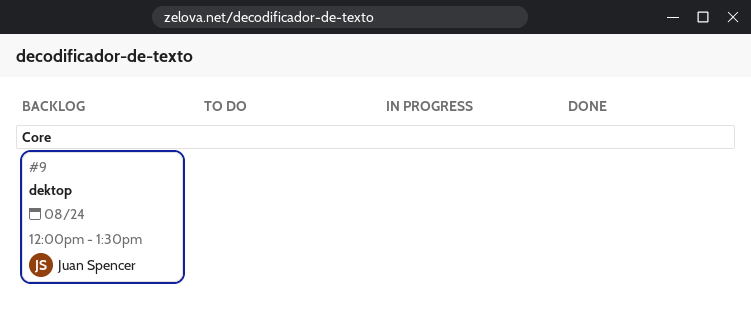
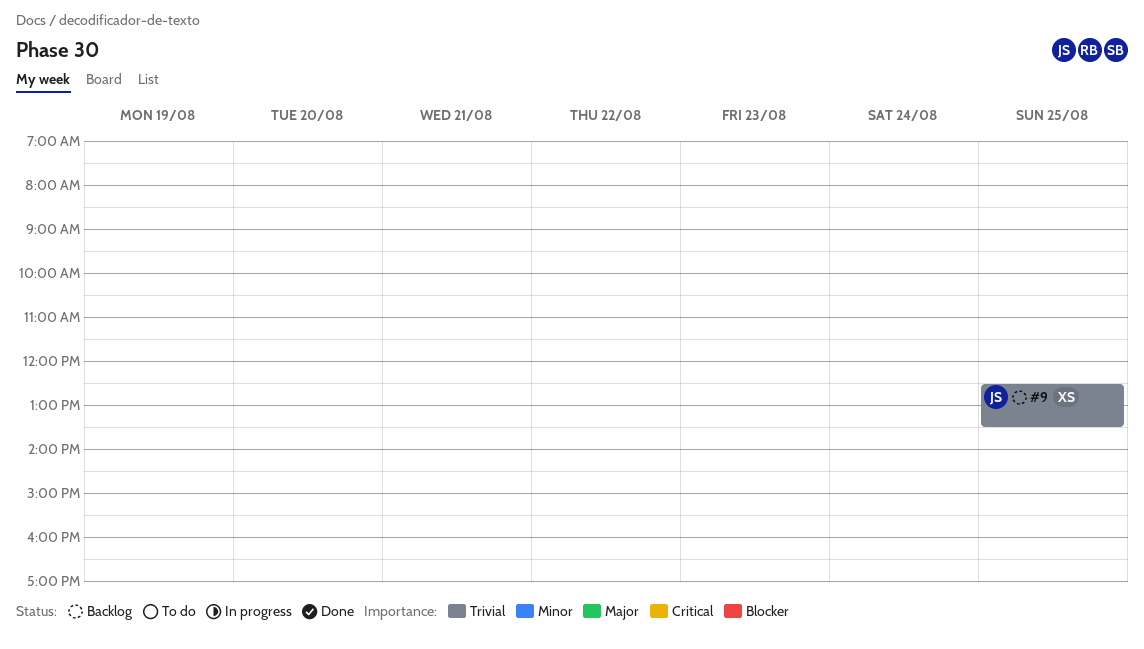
#9, day: Aug 24 -> Aug 25
#9, begins: 12:00 -> 12:30

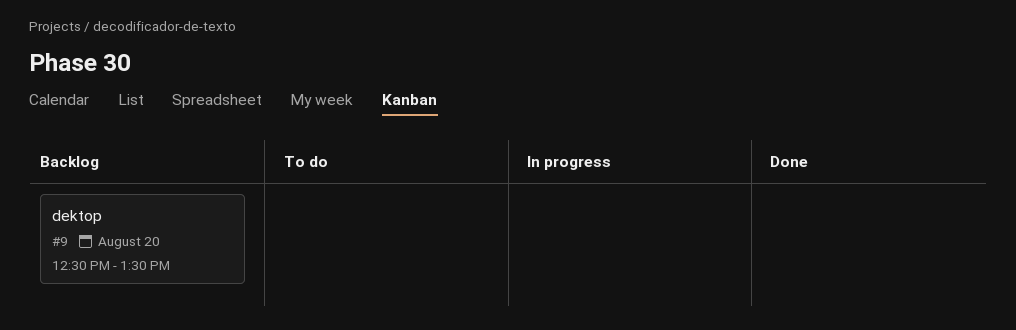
#9, day: Aug 25 -> Aug 20

